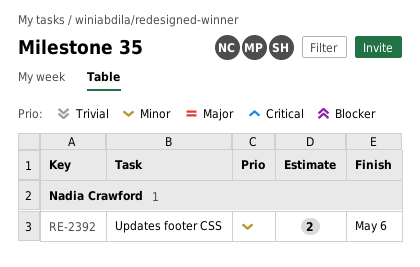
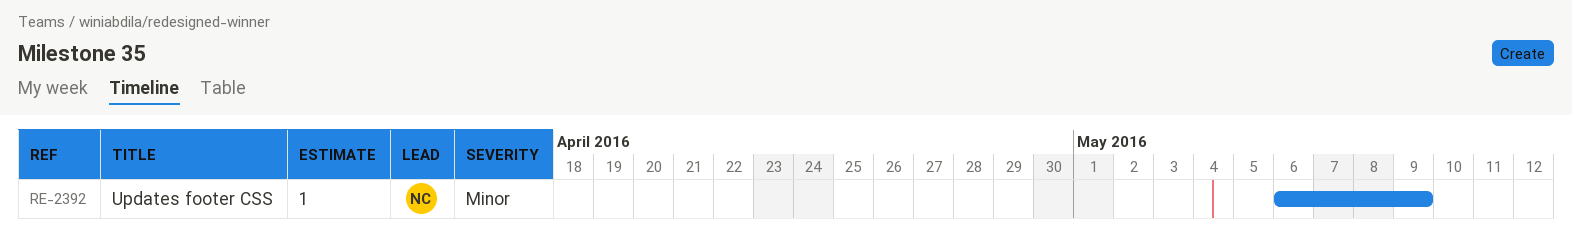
RE-2392, estimate: 2 -> 1
RE-2392, due: May 6 -> May 9

